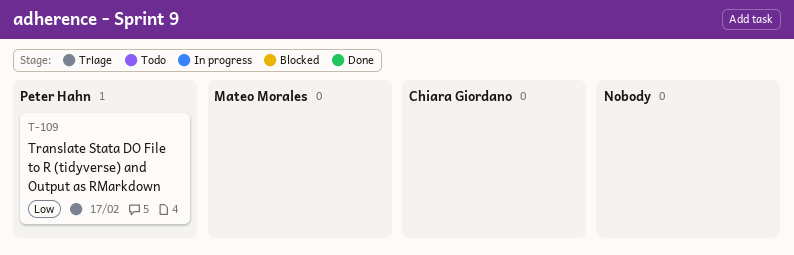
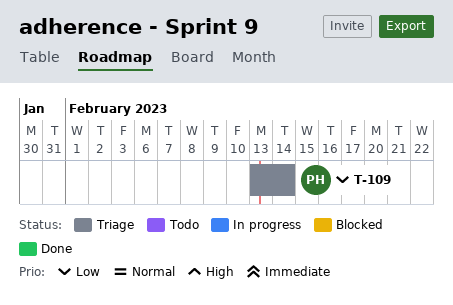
T-109, due: Feb 17 -> Feb 14

